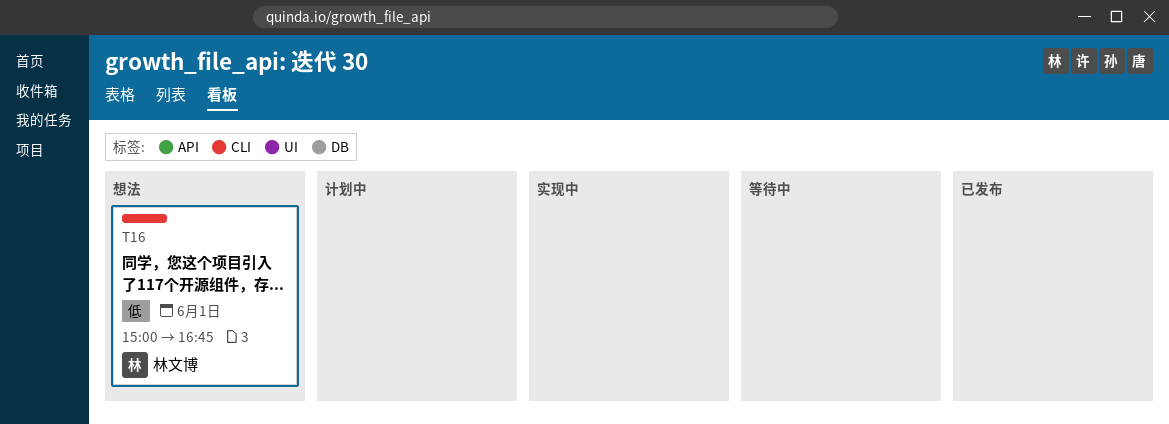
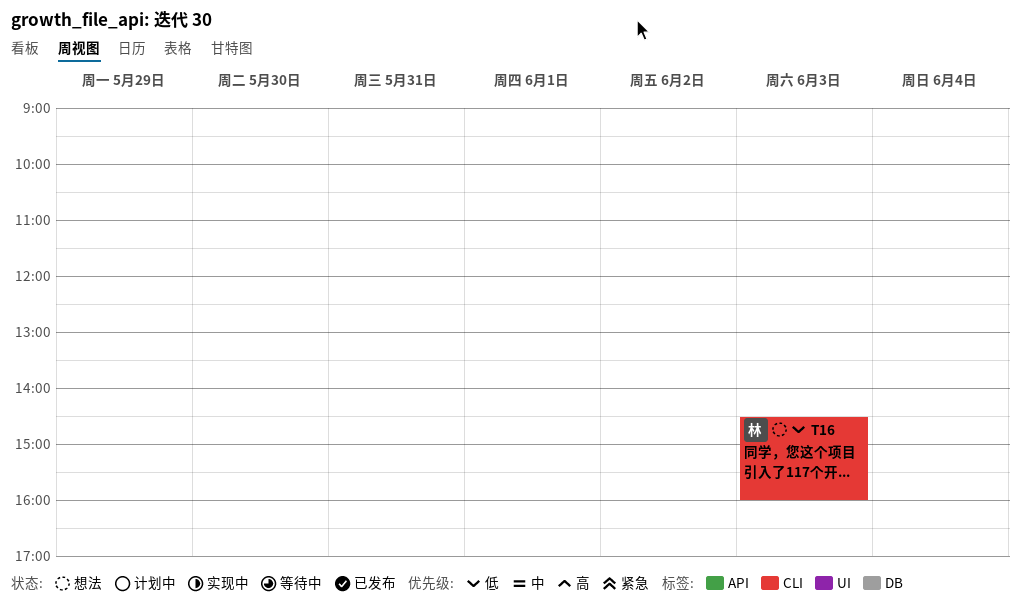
T16, day: Jun 1 -> Jun 3
T16, begins: 15:00 -> 14:30
T16, ends: 16:45 -> 16:00

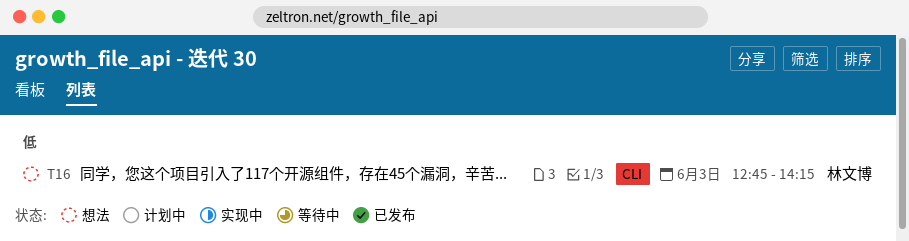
T16, begins: 14:30 -> 12:45
T16, ends: 16:00 -> 14:15

